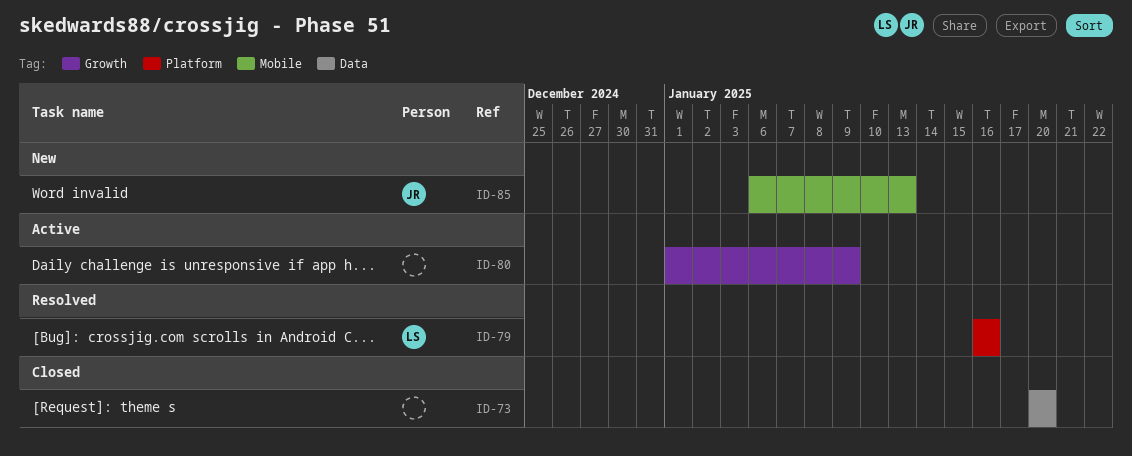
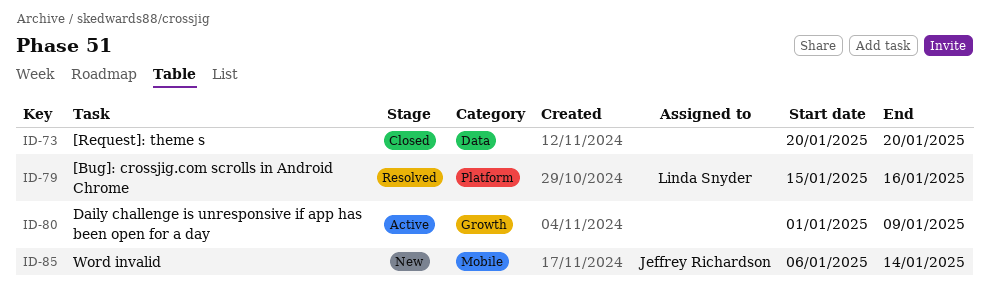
ID-79, start: Jan 16 -> Jan 15
ID-85, due: Jan 13 -> Jan 14

